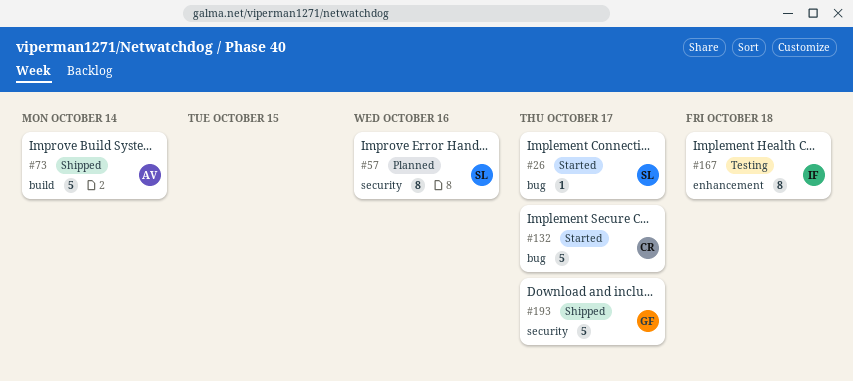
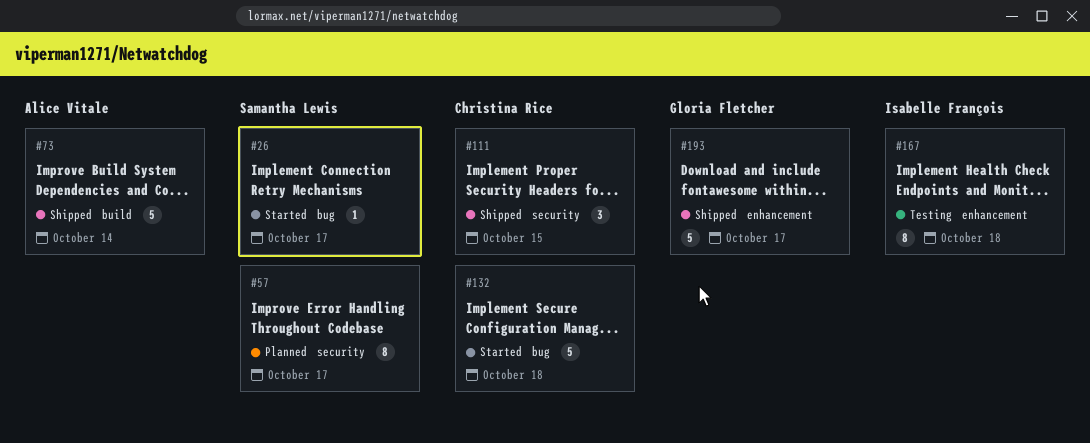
#57, due: Oct 16 -> Oct 17
#111: none -> present
#132, due: Oct 17 -> Oct 18
#193, label: security -> enhancement

